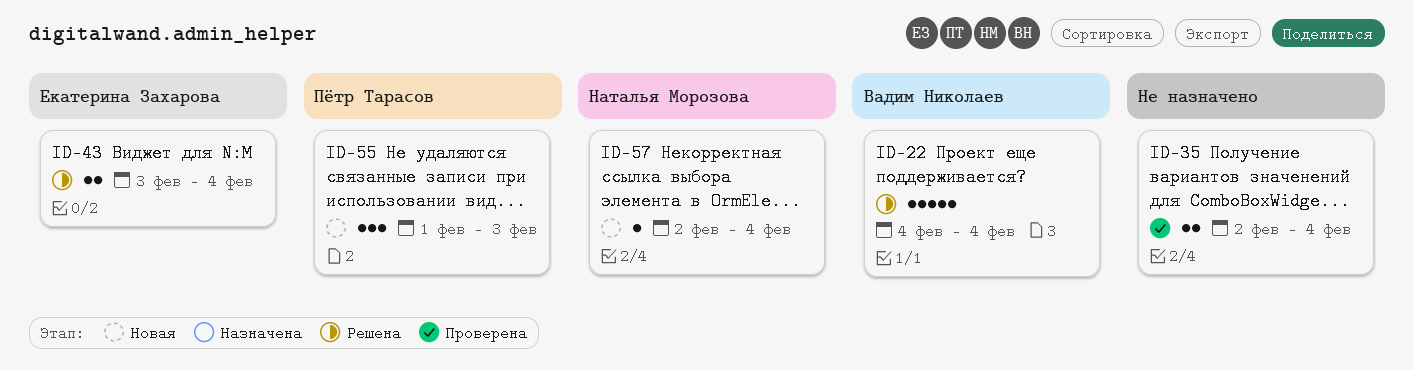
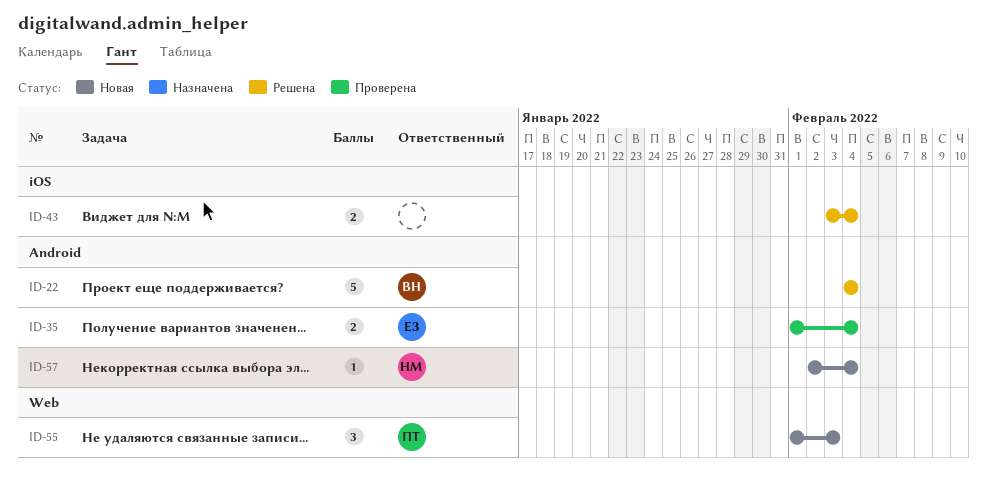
ID-35, owner: none -> Екатерина Захарова
ID-35, start: Feb 2 -> Feb 1
ID-43, owner: Екатерина Захарова -> none

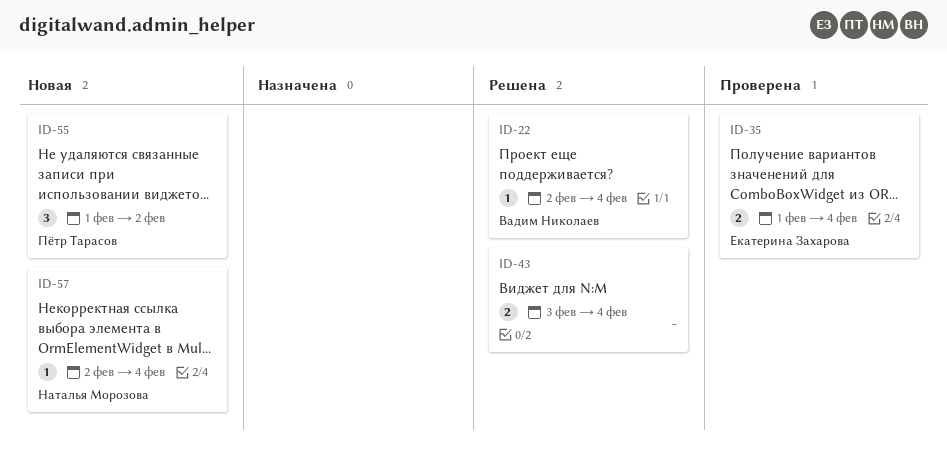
ID-22, estimate: 5 -> 1
ID-22, start: Feb 4 -> Feb 2
ID-55, due: Feb 3 -> Feb 2

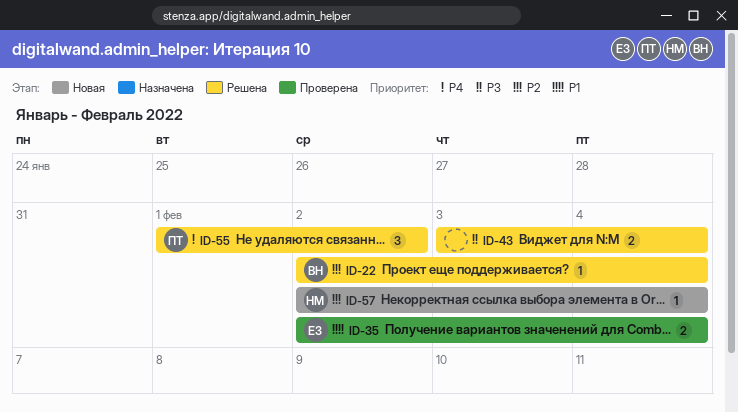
ID-35, start: Feb 1 -> Feb 2
ID-55, status: Новая -> Решена

